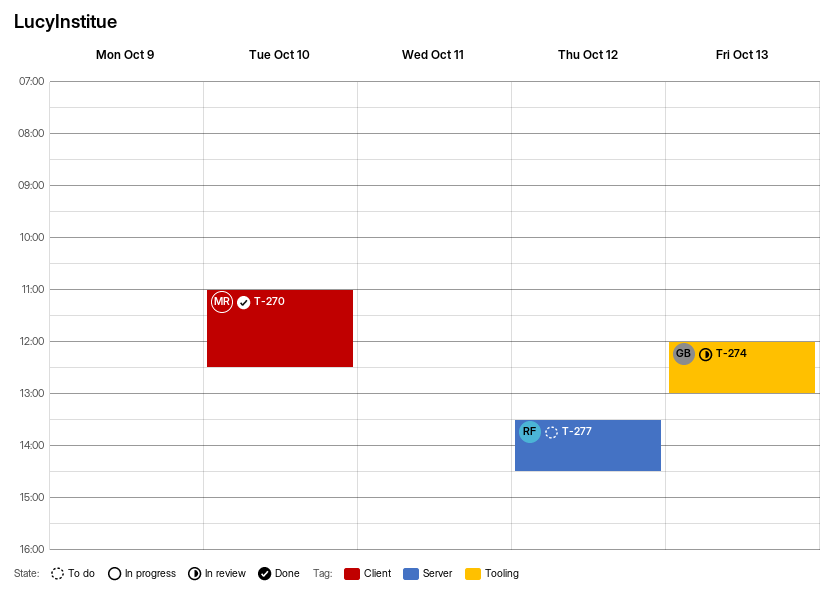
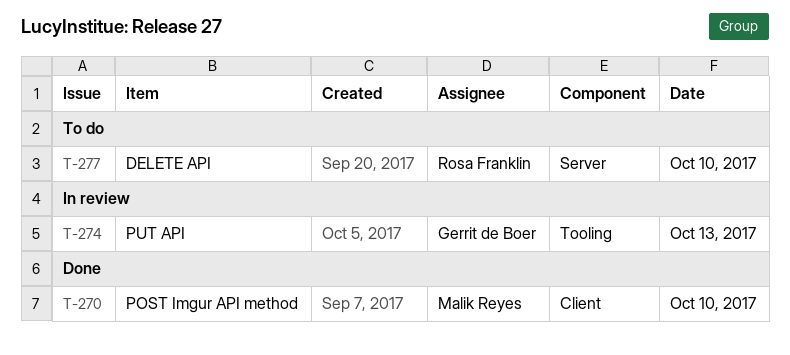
T-277, day: Oct 12 -> Oct 10

